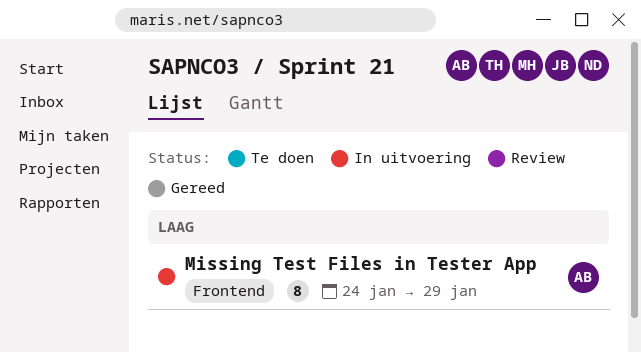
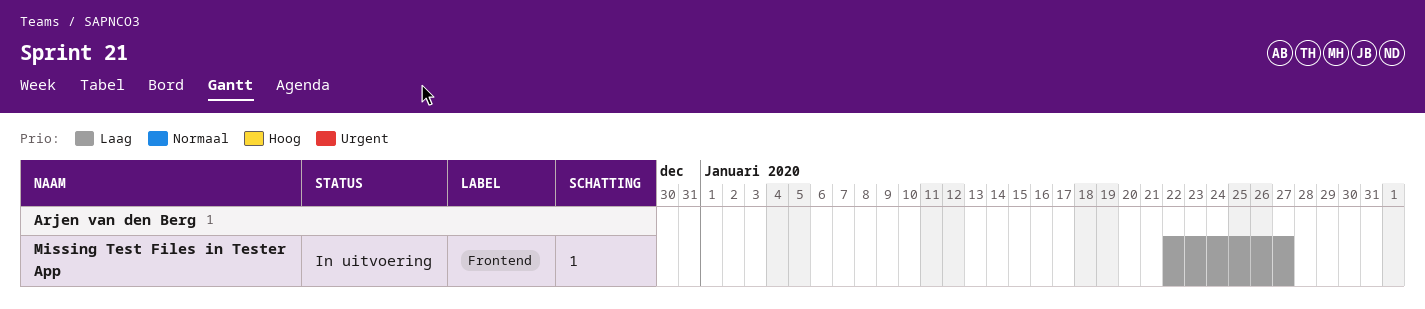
Missing Test Files in Tester App, estimate: 8 -> 1
Missing Test Files in Tester App, start: Jan 24 -> Jan 22
Missing Test Files in Tester App, due: Jan 29 -> Jan 27

